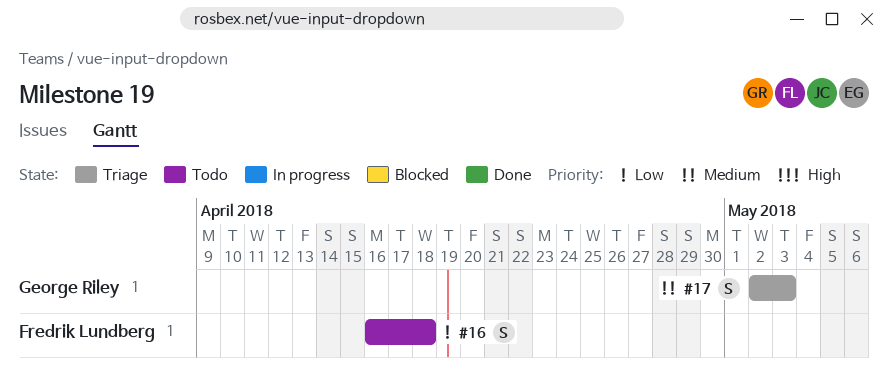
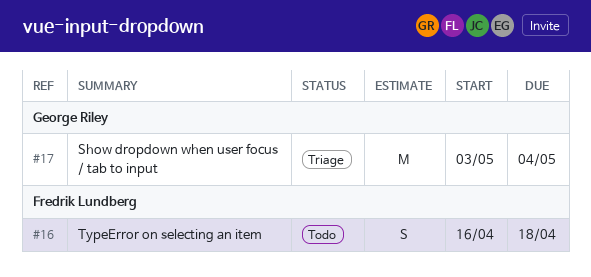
#17, estimate: S -> M
#17, start: May 2 -> May 3
#17, due: May 3 -> May 4

